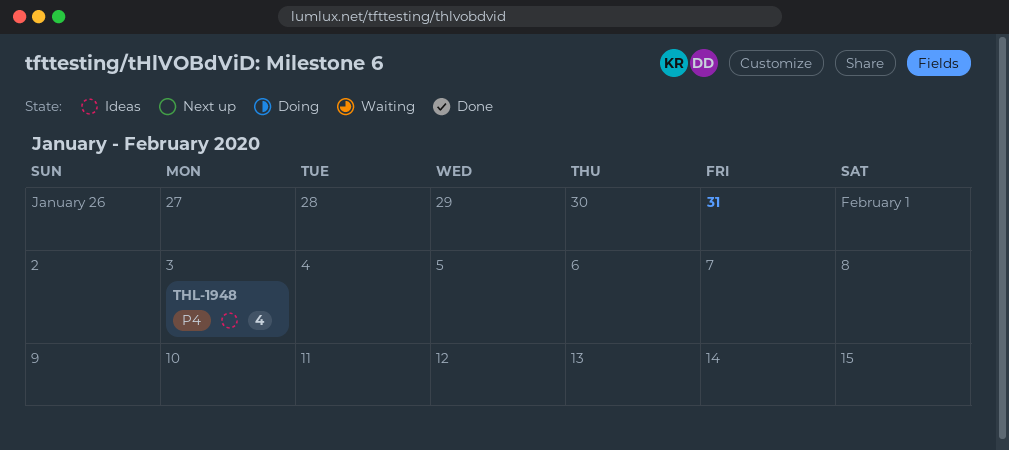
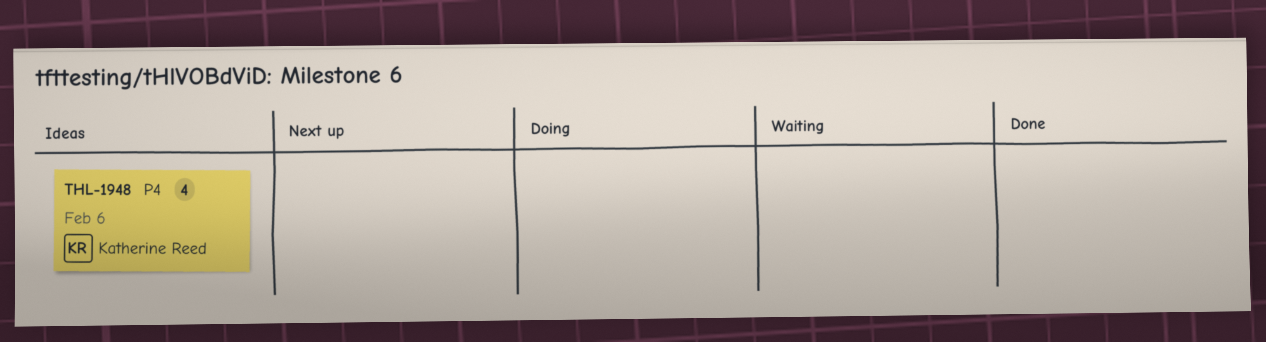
THL-1948, due: Feb 3 -> Feb 6

